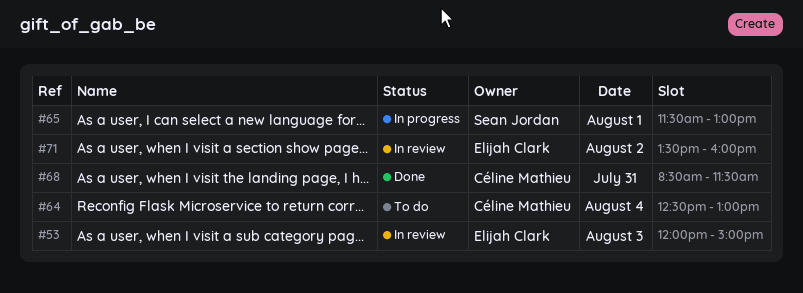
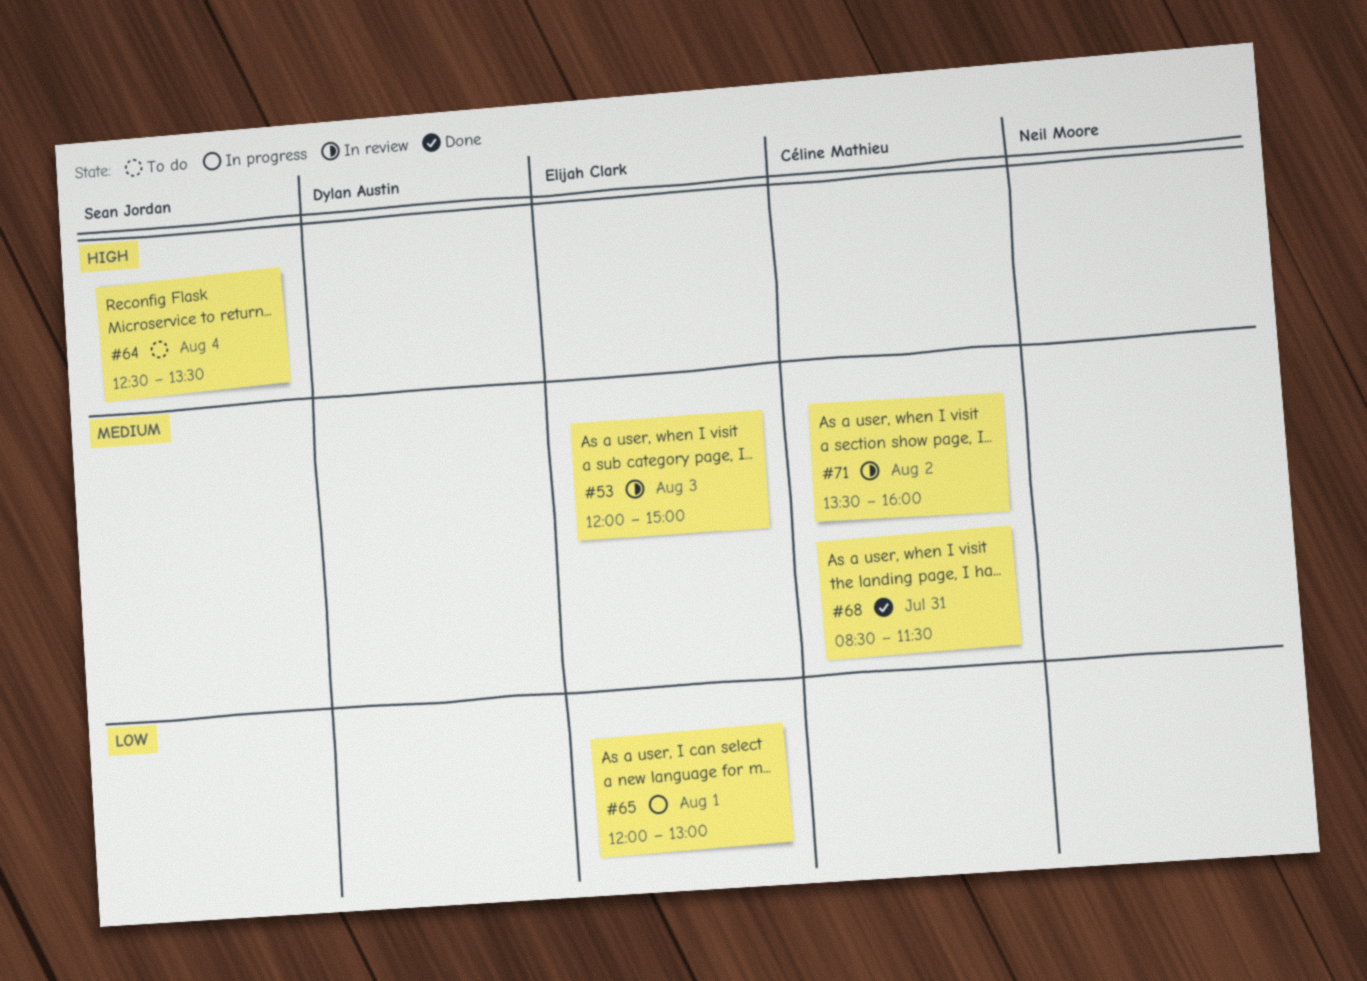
#64, owner: Céline Mathieu -> Sean Jordan
#64, ends: 13:00 -> 13:30
#65, owner: Sean Jordan -> Elijah Clark
#65, begins: 11:30 -> 12:00
#71, owner: Elijah Clark -> Céline Mathieu

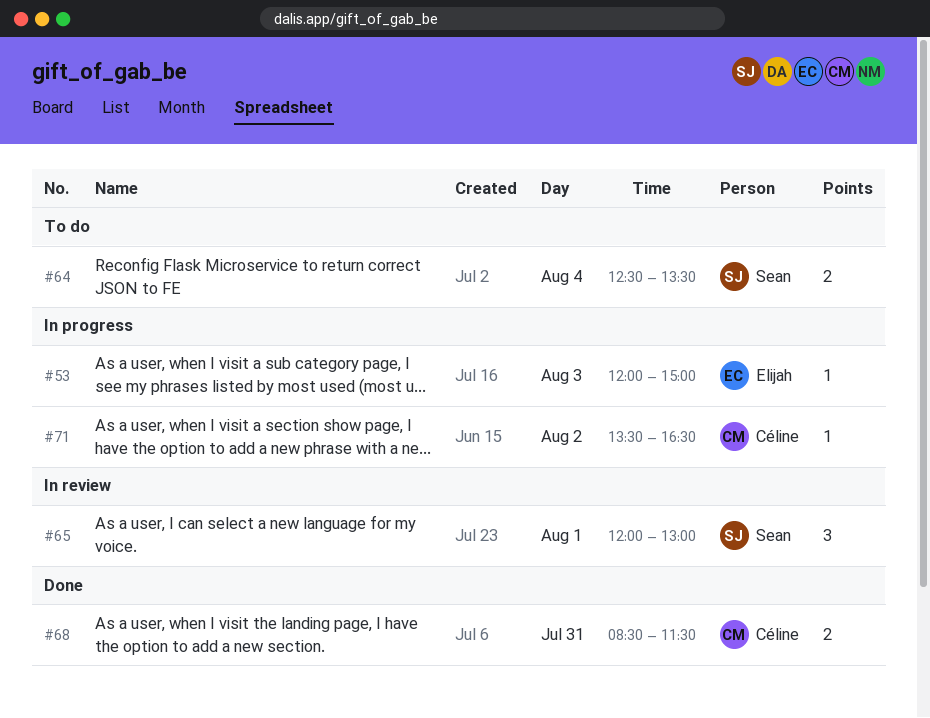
#53, status: In review -> In progress
#65, status: In progress -> In review
#65, owner: Elijah Clark -> Sean Jordan
#71, status: In review -> In progress
#71, ends: 16:00 -> 16:30

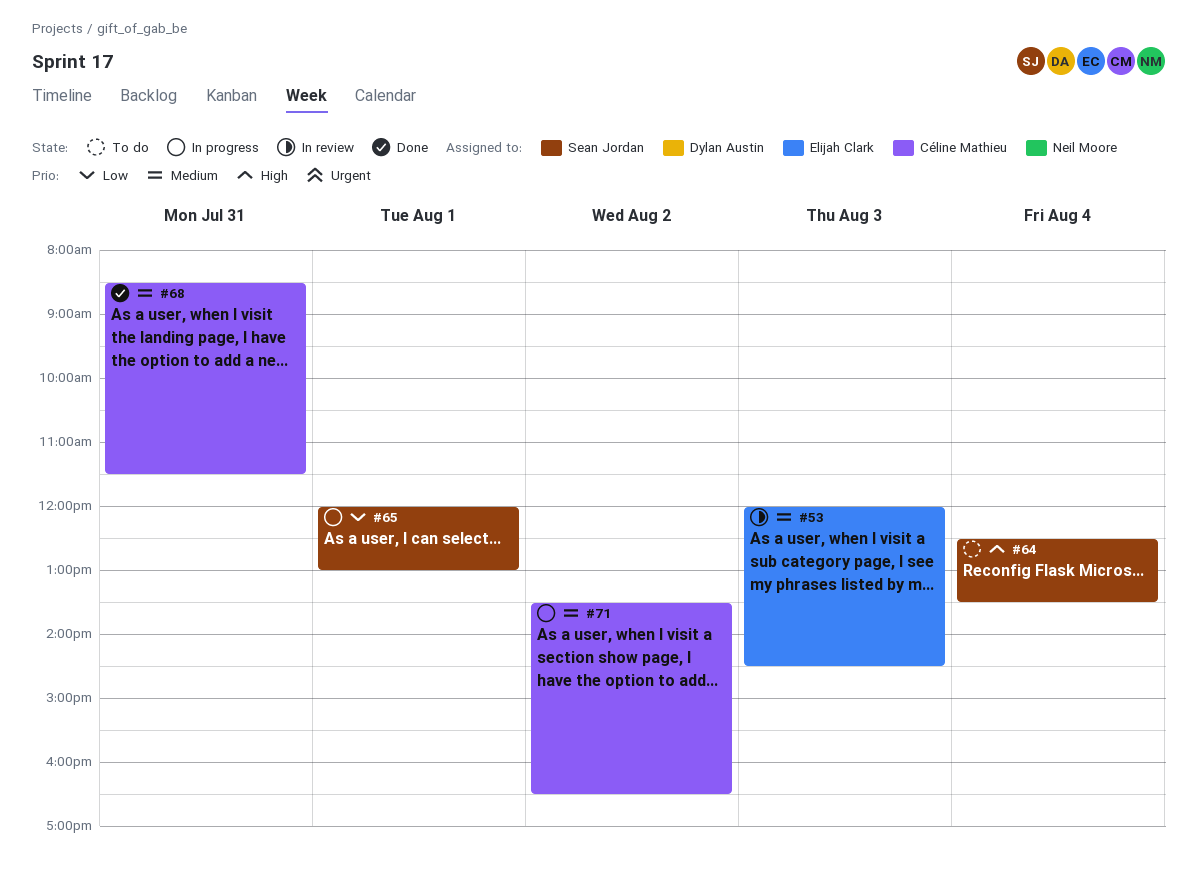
#53, status: In progress -> In review
#53, ends: 15:00 -> 14:30
#65, status: In review -> In progress

